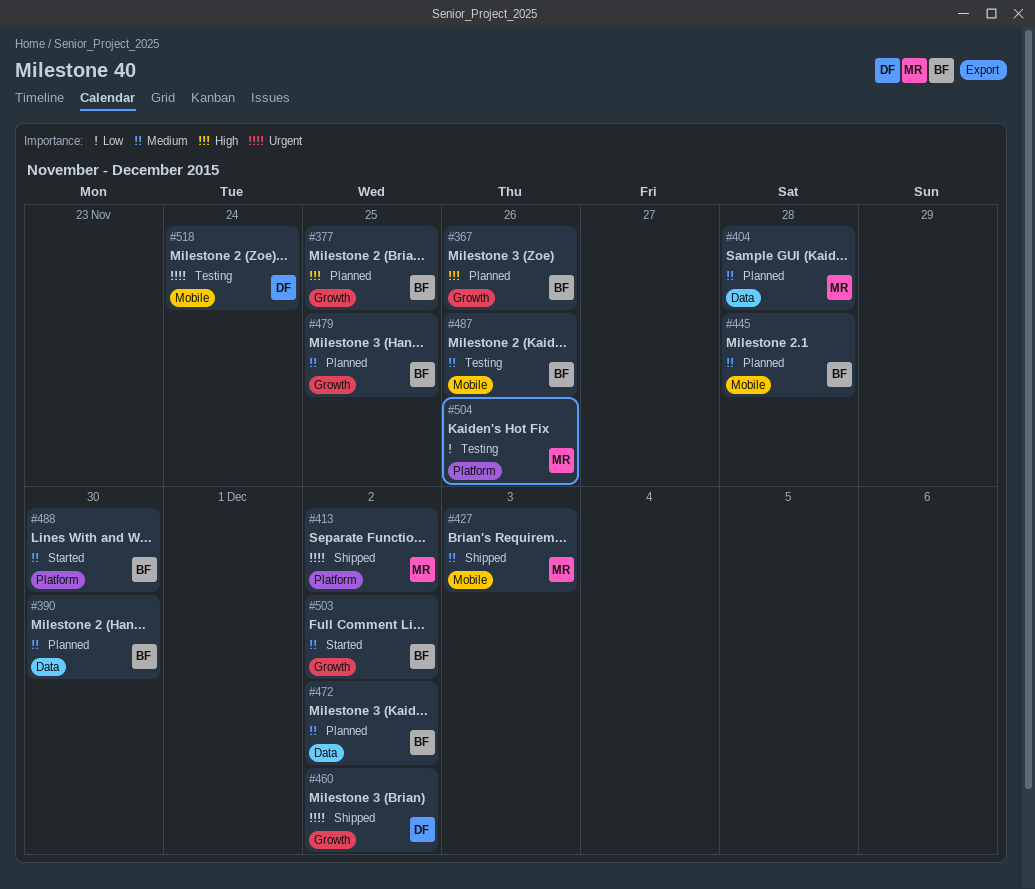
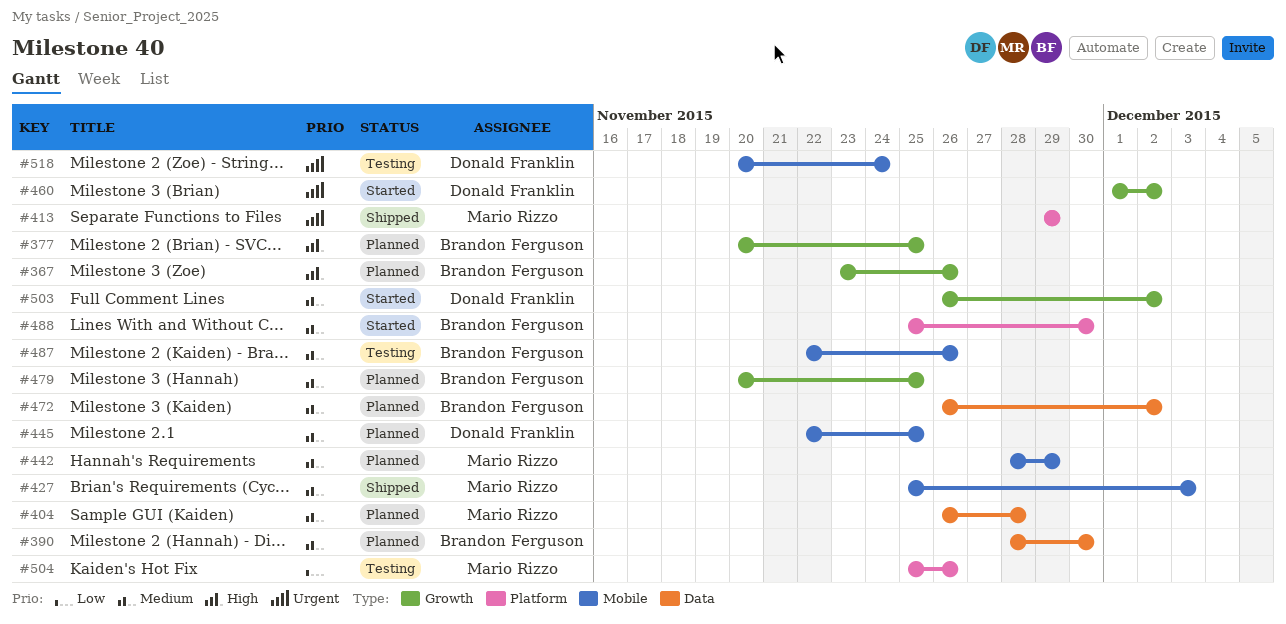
#413, due: Dec 2 -> Nov 29
#442: none -> present
#445, owner: Brandon Ferguson -> Donald Franklin
#445, due: Nov 28 -> Nov 25
#460, status: Shipped -> Started
#503, owner: Brandon Ferguson -> Donald Franklin

